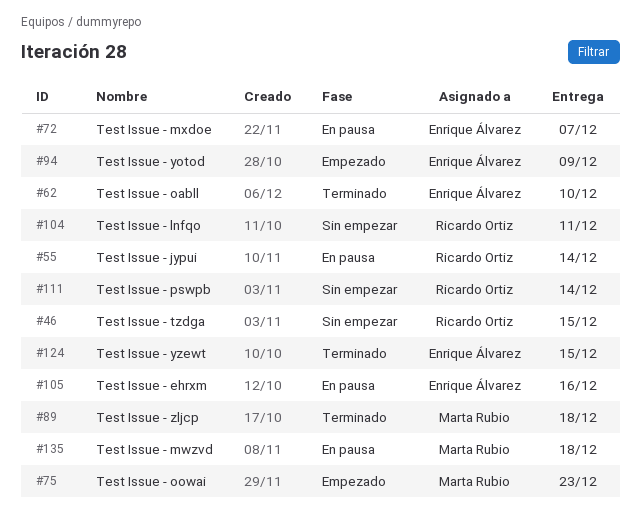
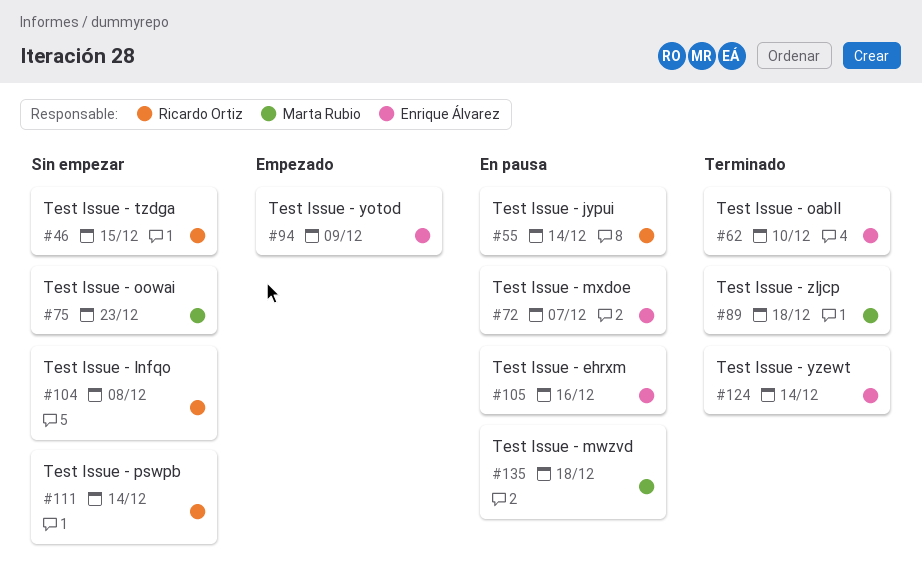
#75, status: Empezado -> Sin empezar
#104, due: Dec 11 -> Dec 8
#124, due: Dec 15 -> Dec 14

